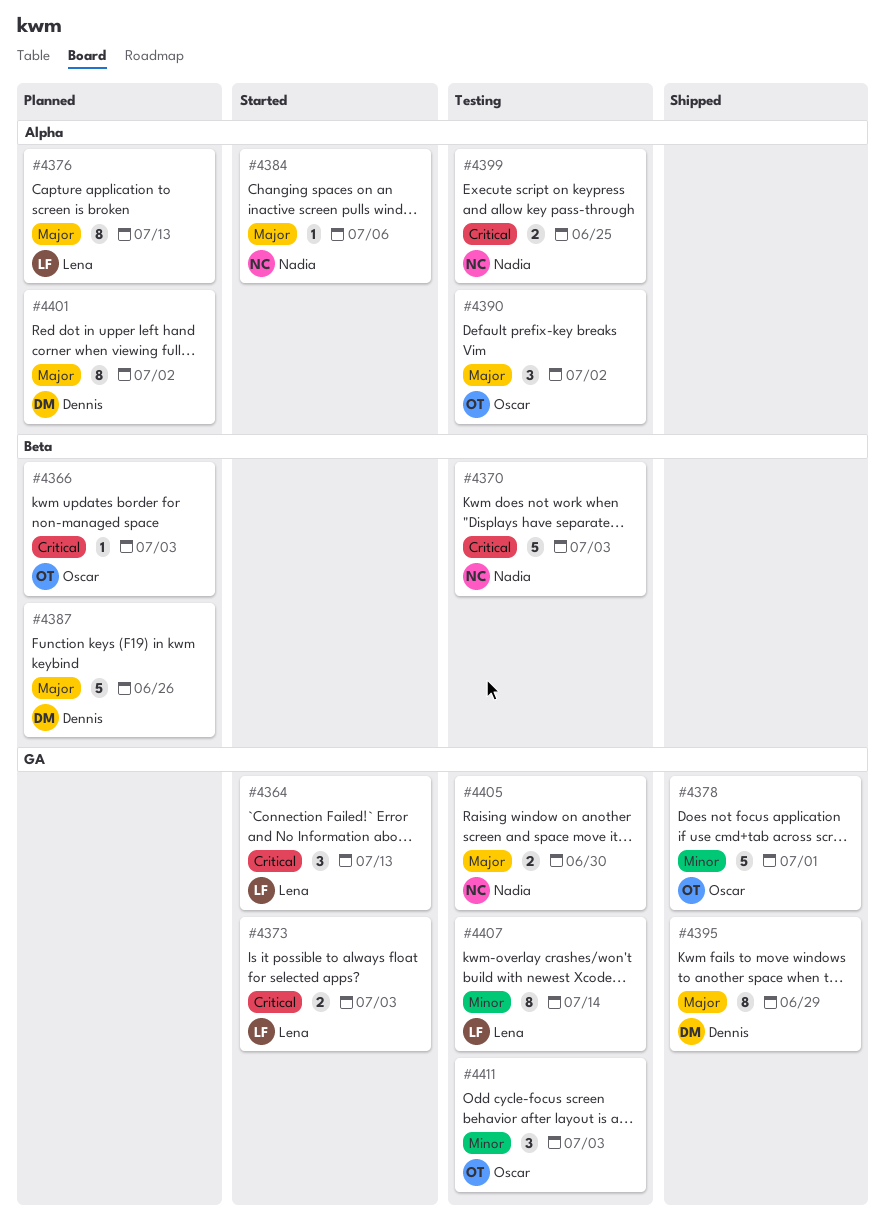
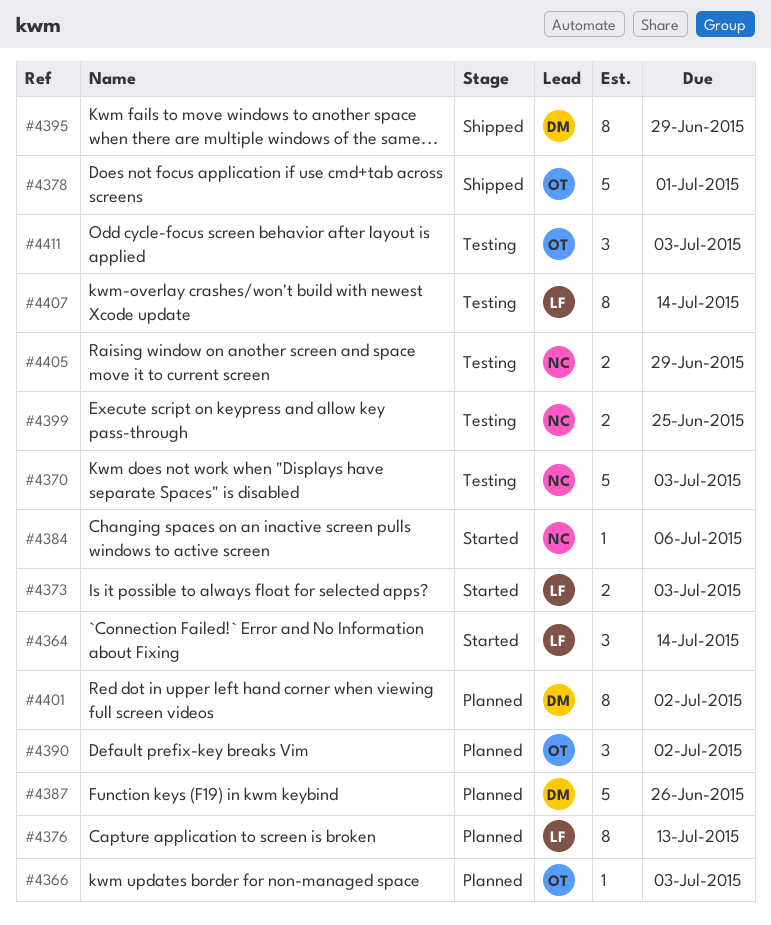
#4364, due: Jul 13 -> Jul 14
#4390, status: Testing -> Planned
#4405, due: Jun 30 -> Jun 29

